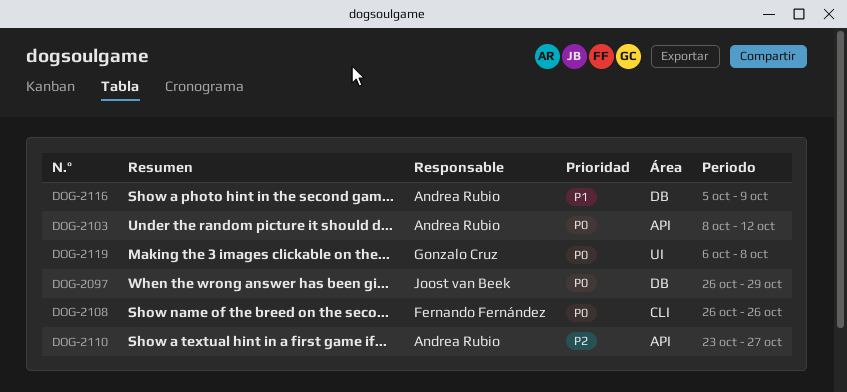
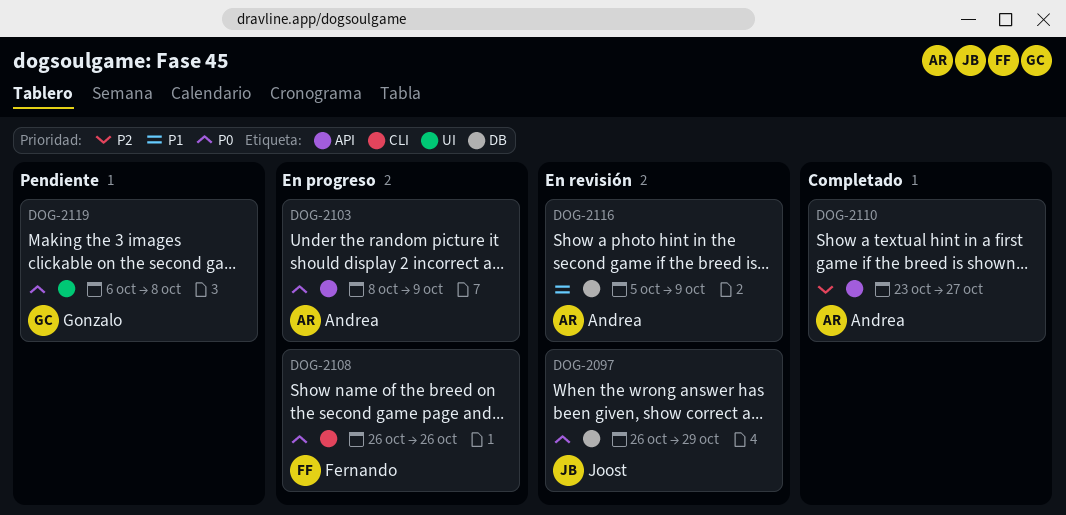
DOG-2103, due: Oct 12 -> Oct 9

